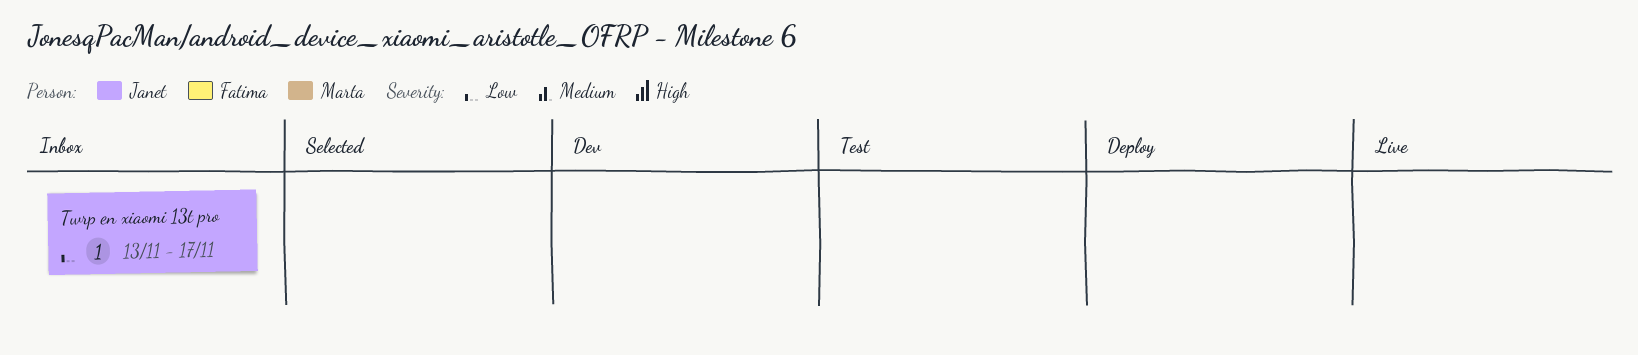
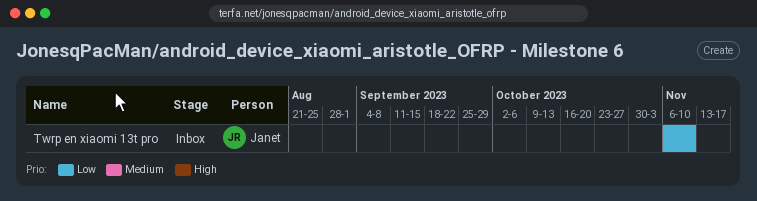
Twrp en xiaomi 13t pro, start: Nov 13 -> Nov 6
Twrp en xiaomi 13t pro, due: Nov 17 -> Nov 10

